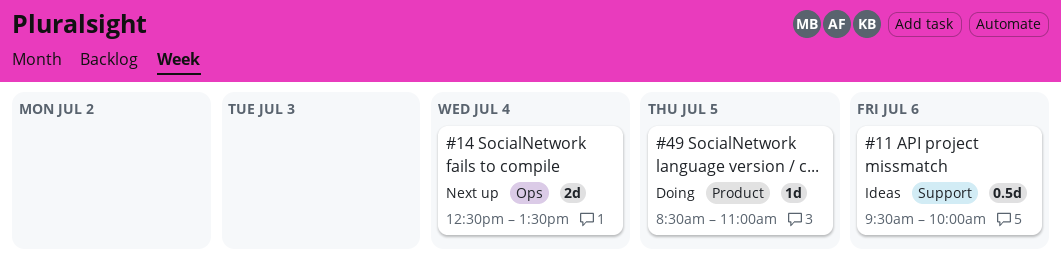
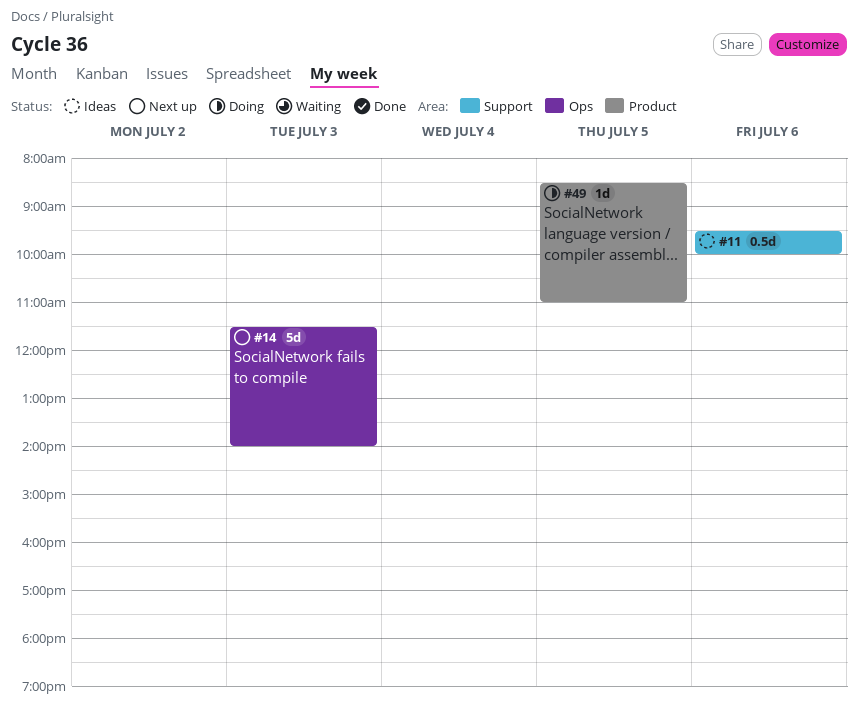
#14, estimate: 2d -> 5d
#14, day: Jul 4 -> Jul 3
#14, begins: 12:30 -> 11:30
#14, ends: 13:30 -> 14:00

